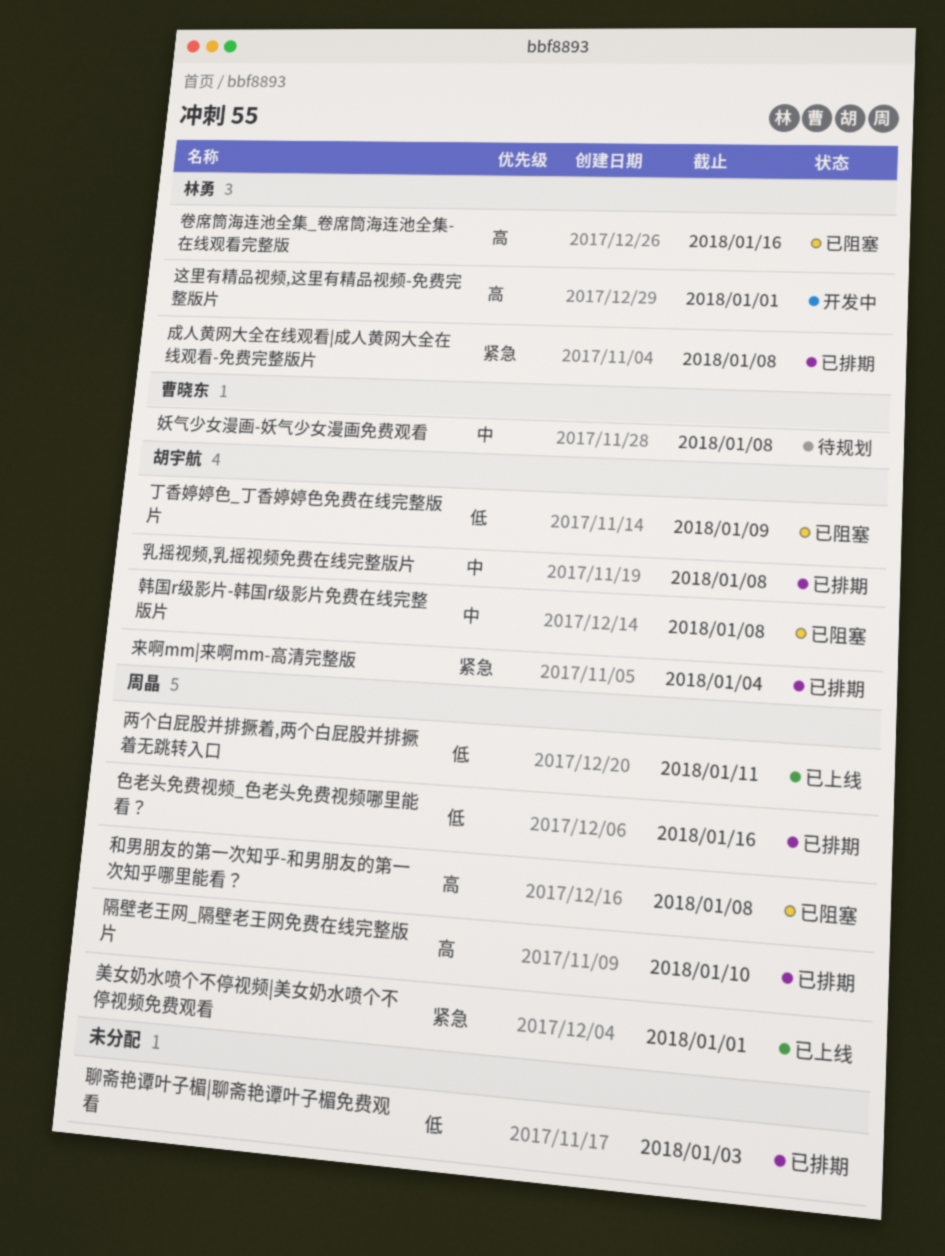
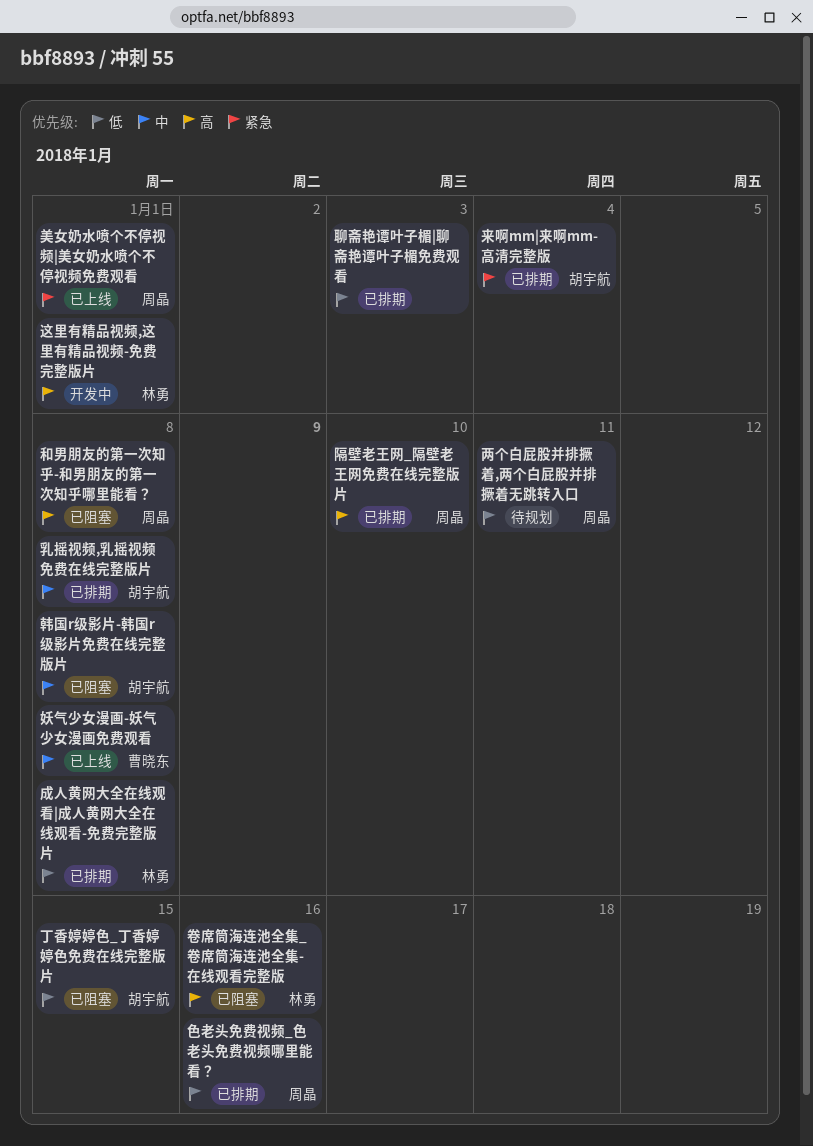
丁香婷婷色_丁香婷婷色免费在线完整版片, due: Jan 9 -> Jan 15
两个白屁股并排撅着,两个白屁股并排撅着无跳转入口, status: 已上线 -> 待规划
妖气少女漫画-妖气少女漫画免费观看, status: 待规划 -> 已上线
成人黄网大全在线观看|成人黄网大全在线观看-免费完整版片, priority: 紧急 -> 低

